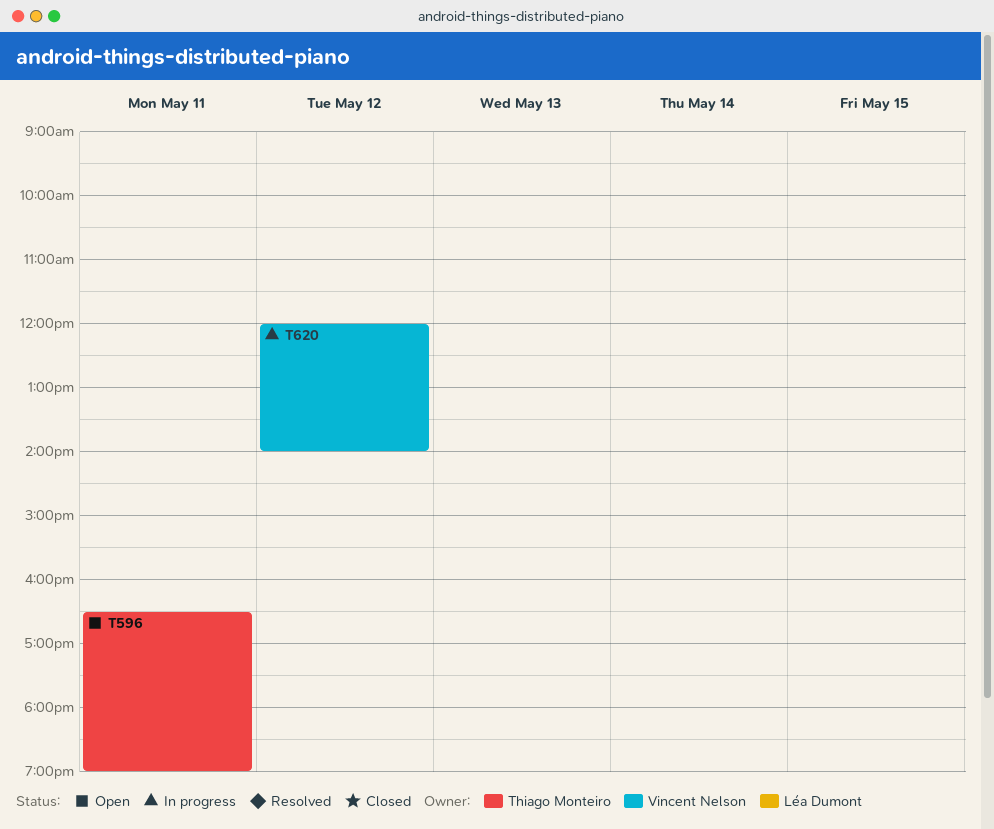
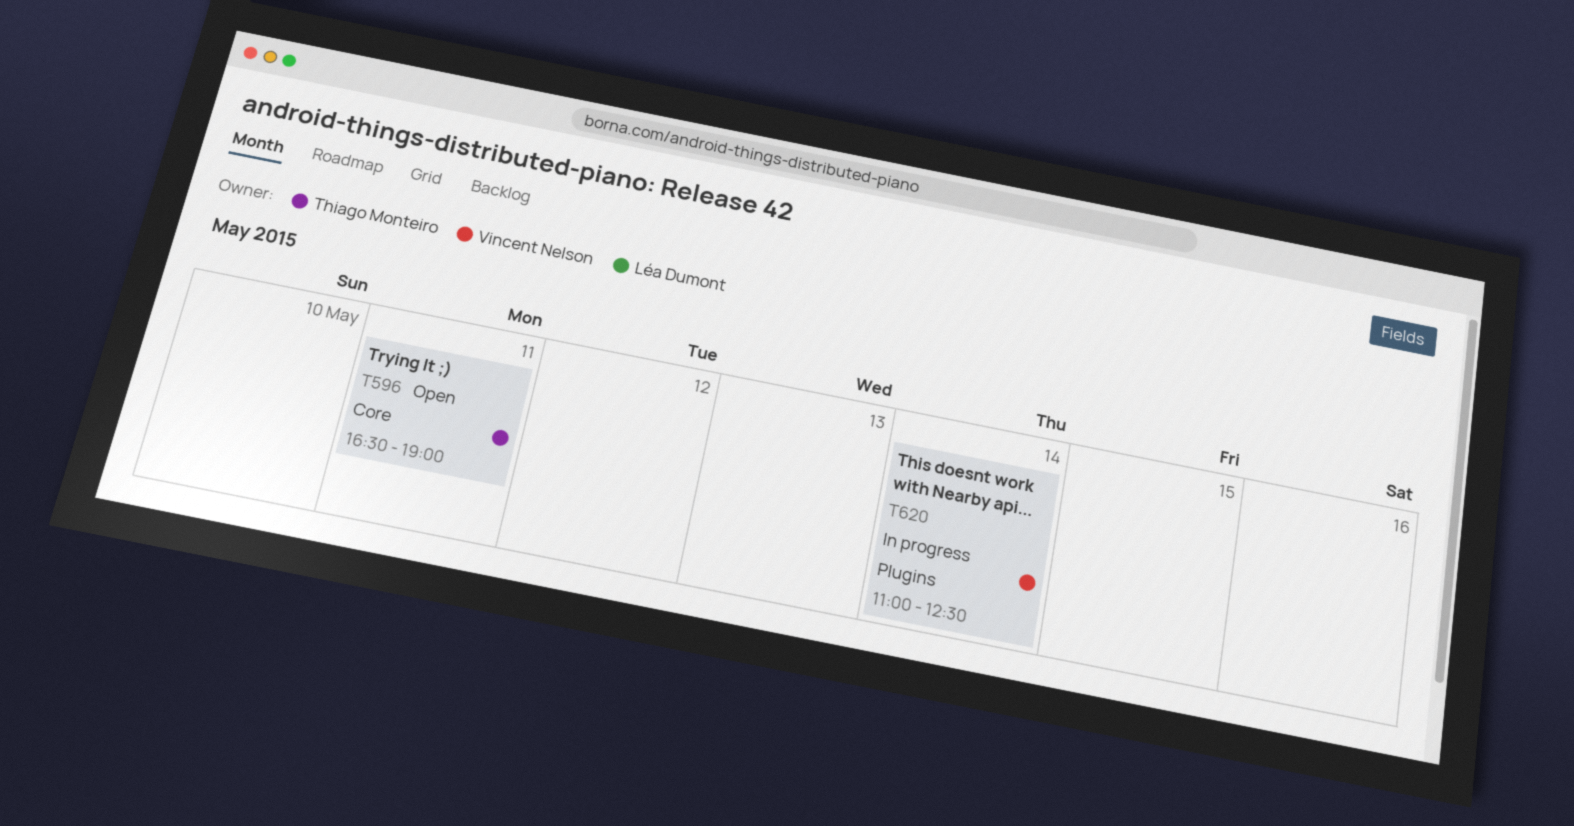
T620, day: May 12 -> May 14
T620, begins: 12:00 -> 11:00
T620, ends: 14:00 -> 12:30

